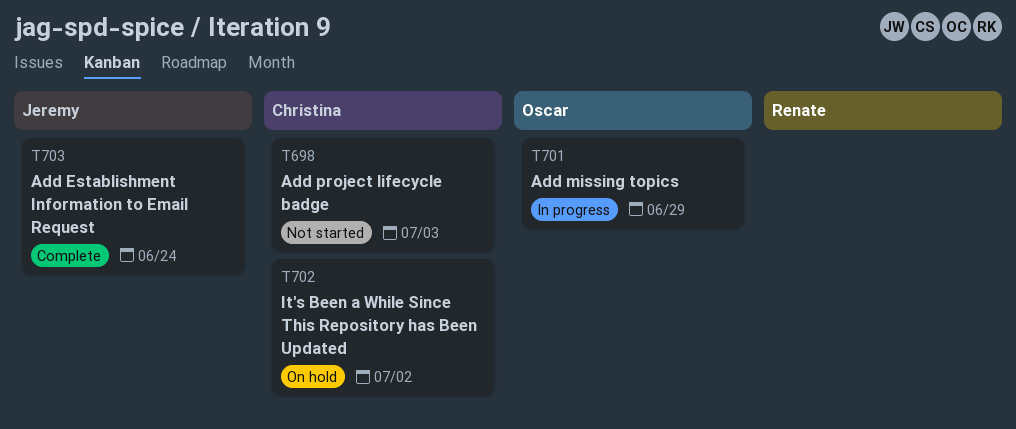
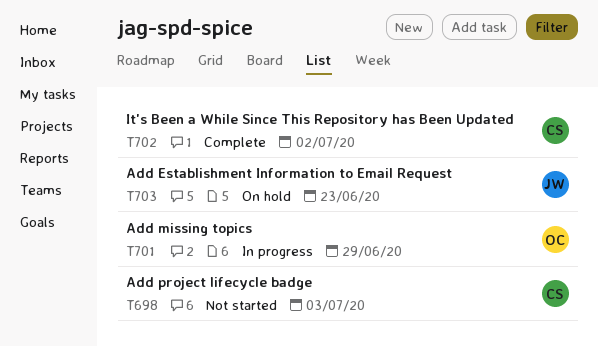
T702, status: On hold -> Complete
T703, status: Complete -> On hold
T703, due: Jun 24 -> Jun 23

